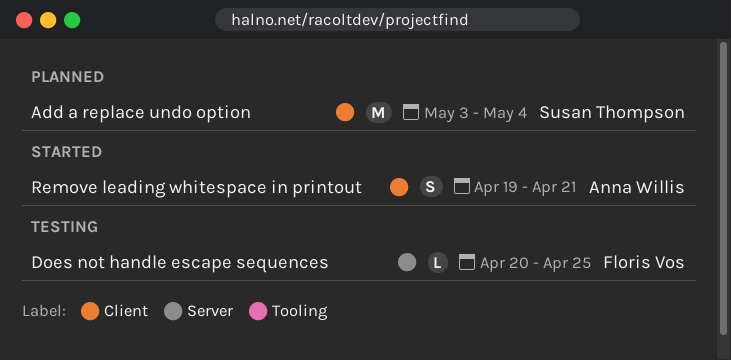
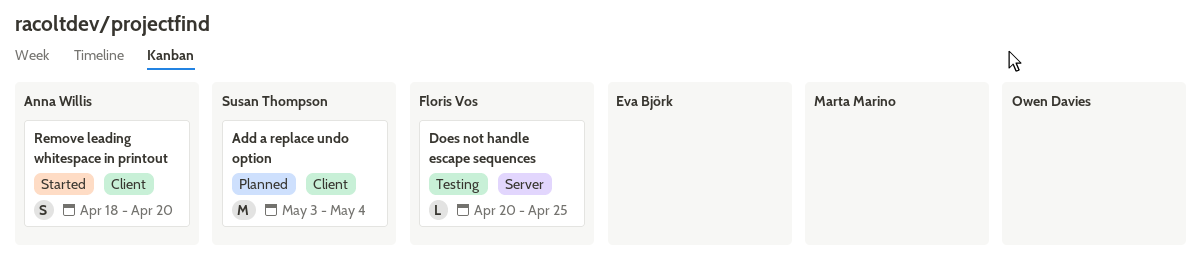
Remove leading whitespace in printout, start: Apr 19 -> Apr 18
Remove leading whitespace in printout, due: Apr 21 -> Apr 20

